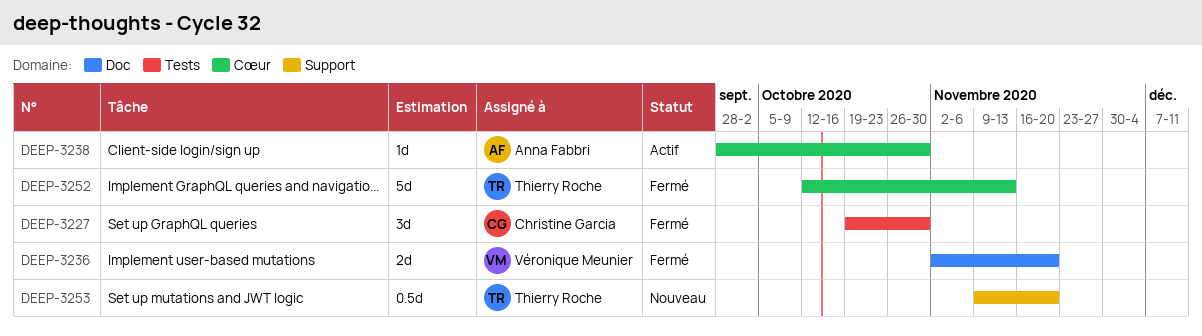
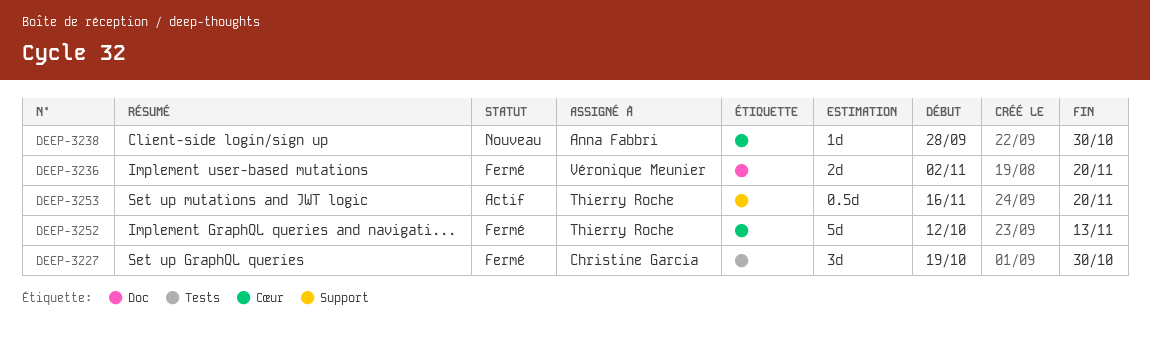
DEEP-3238, status: Actif -> Nouveau
DEEP-3253, status: Nouveau -> Actif
DEEP-3253, start: Nov 9 -> Nov 16

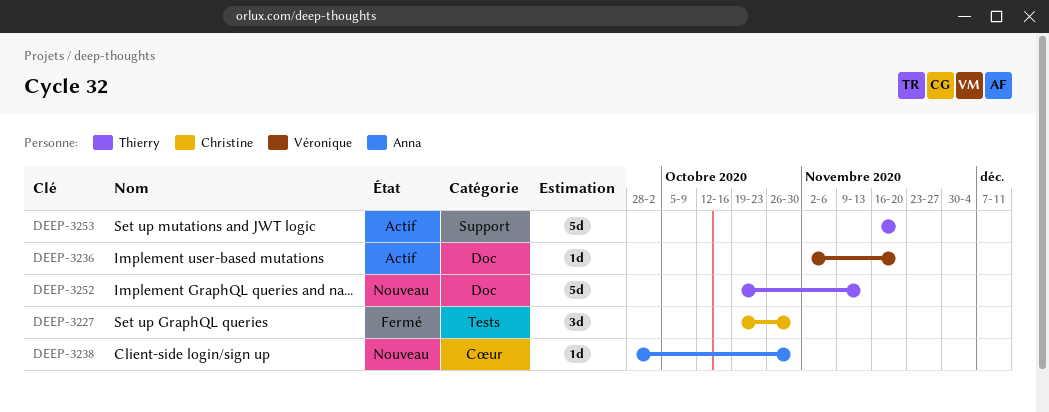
DEEP-3236, status: Fermé -> Actif
DEEP-3236, estimate: 2d -> 1d
DEEP-3252, status: Fermé -> Nouveau
DEEP-3252, label: Cœur -> Doc
DEEP-3252, start: Oct 12 -> Oct 19
DEEP-3253, estimate: 0.5d -> 5d

